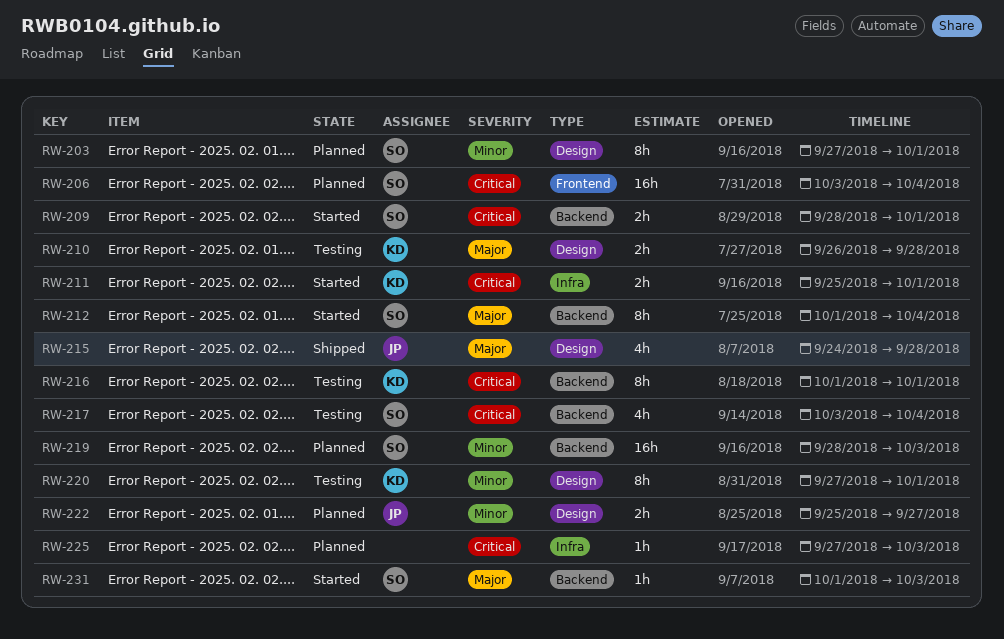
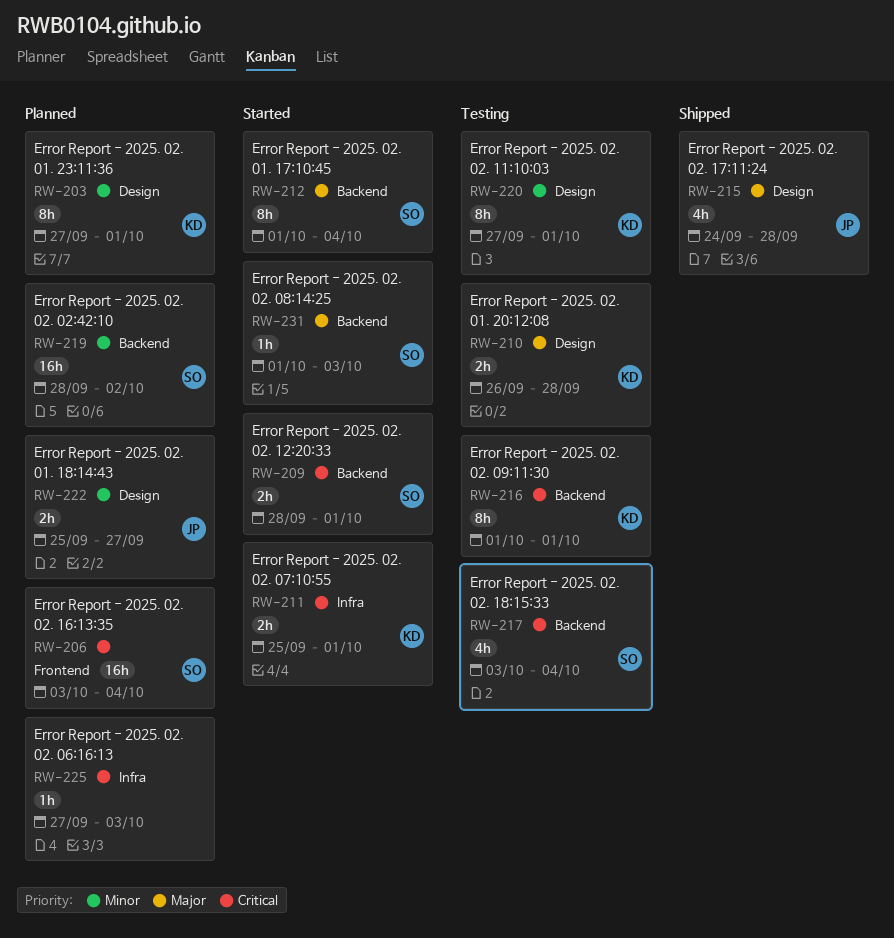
RW-203, owner: SO -> KD
RW-219, due: Oct 3 -> Oct 2

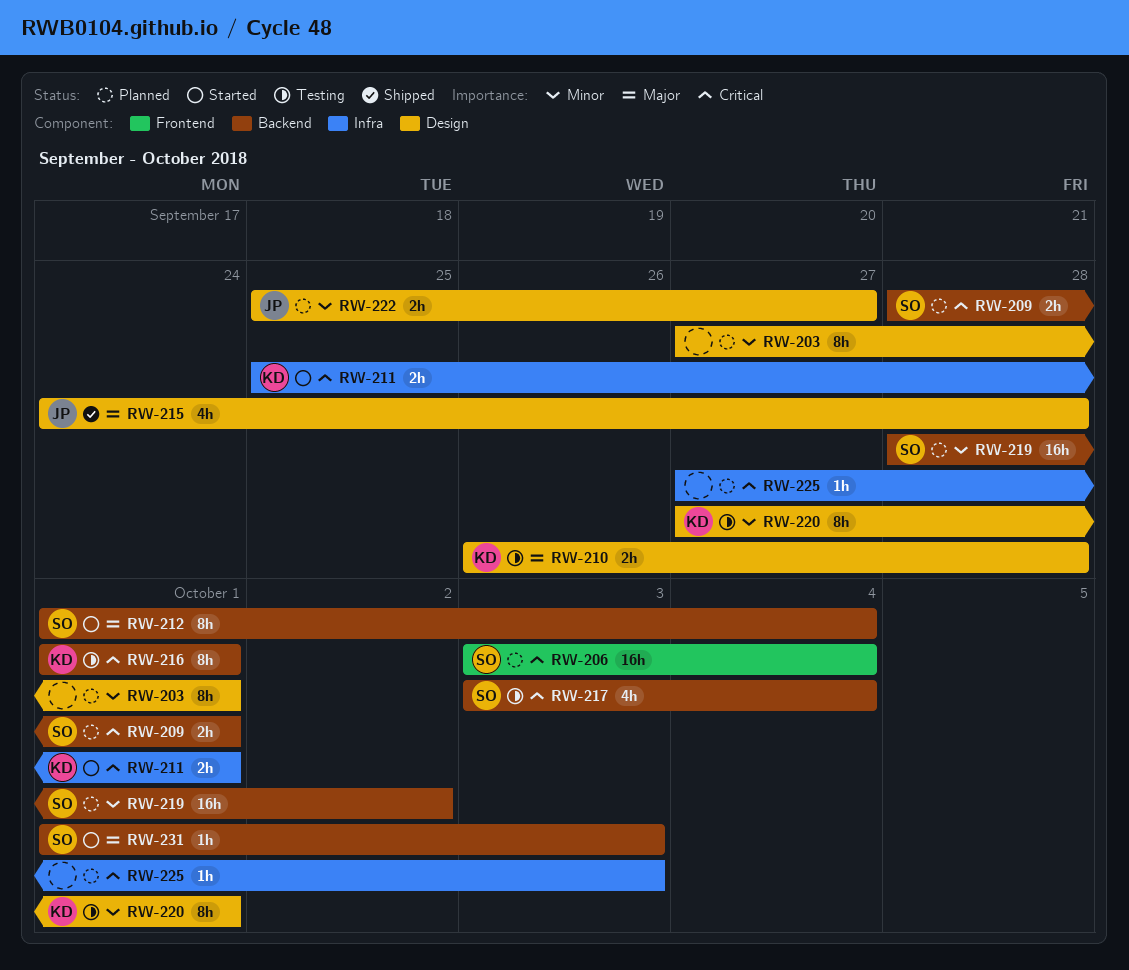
RW-203, owner: KD -> none
RW-209, status: Started -> Planned

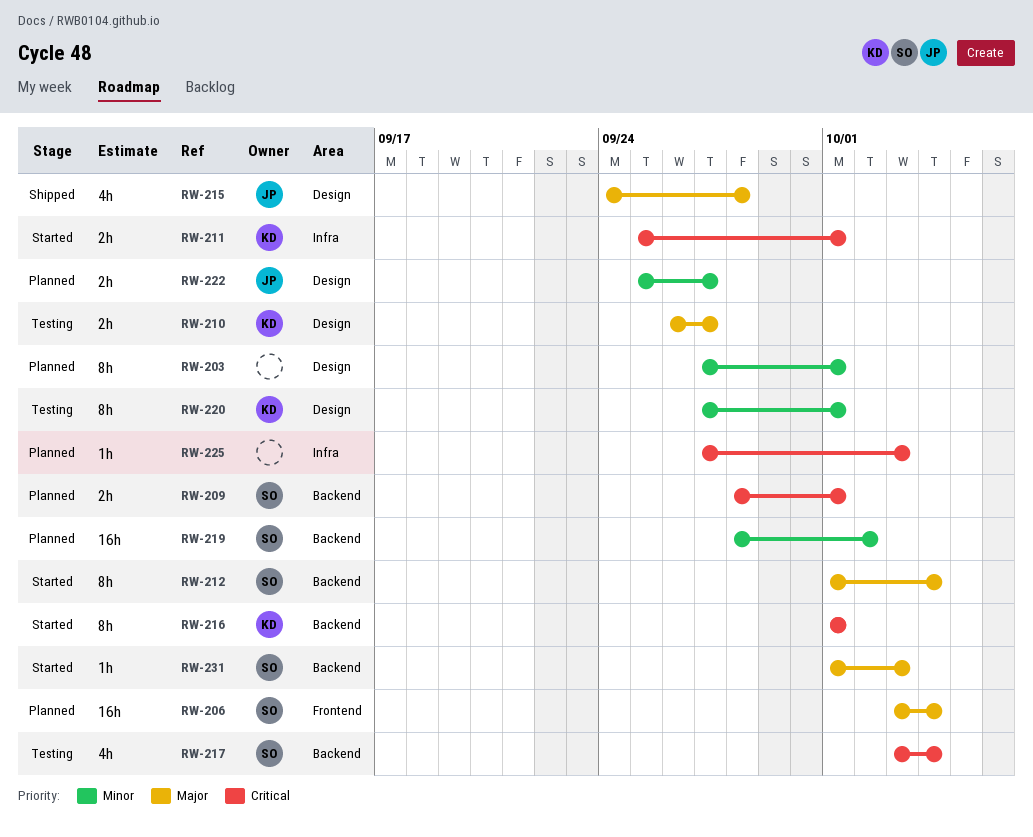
RW-206, priority: Critical -> Major
RW-210, due: Sep 28 -> Sep 27
RW-216, status: Testing -> Started

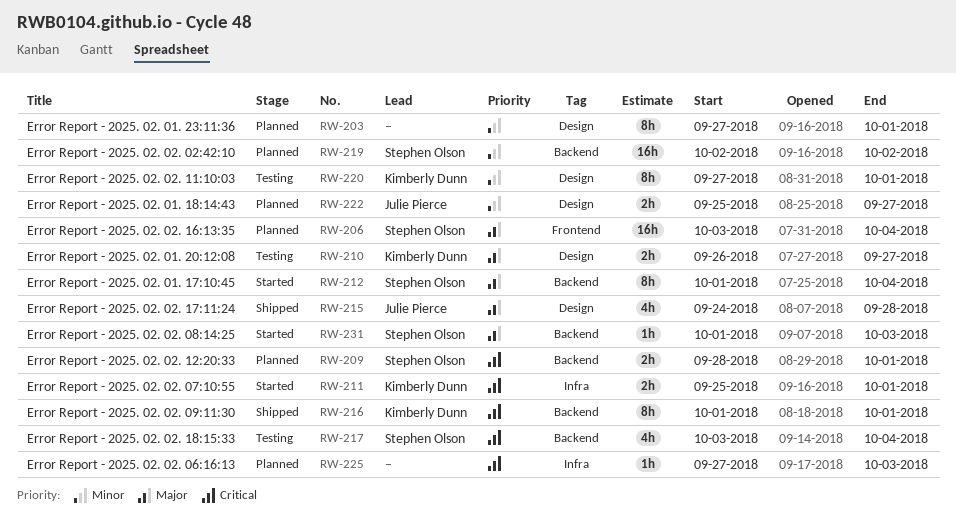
RW-216, status: Started -> Shipped
RW-219, start: Sep 28 -> Oct 2

